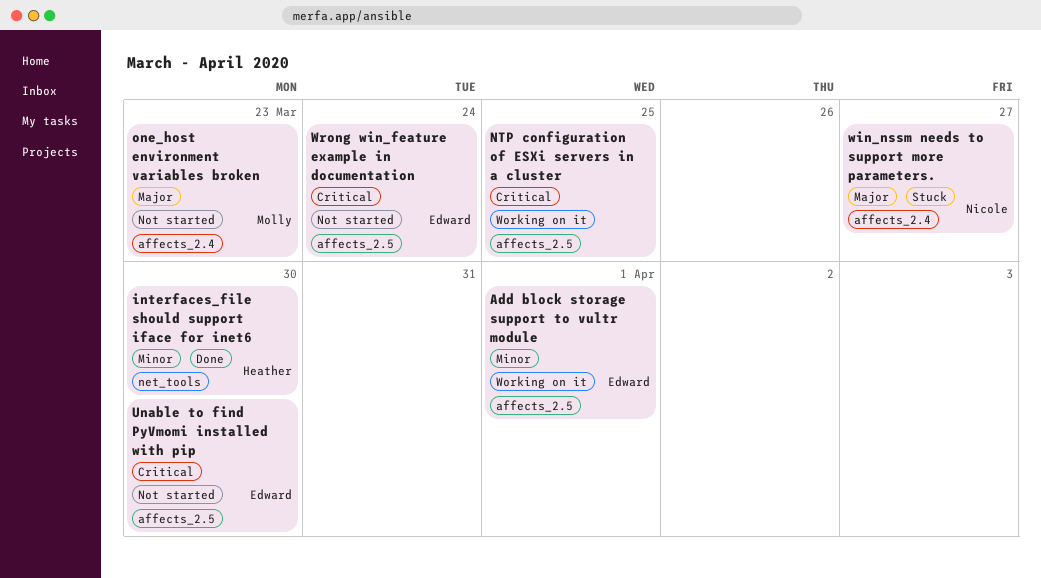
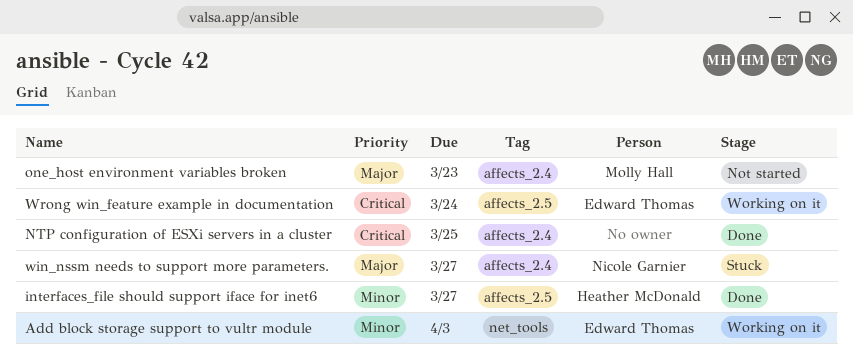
Add block storage support to vultr module, label: affects_2.5 -> net_tools
Add block storage support to vultr module, due: Apr 1 -> Apr 3
interfaces_file should support iface for inet6, label: net_tools -> affects_2.5
interfaces_file should support iface for inet6, due: Mar 30 -> Mar 27
NTP configuration of ESXi servers in a cluster, status: Working on it -> Done
NTP configuration of ESXi servers in a cluster, label: affects_2.5 -> affects_2.4
Unable to find PyVmomi installed with pip: present -> none
Wrong win_feature example in documentation, status: Not started -> Working on it

